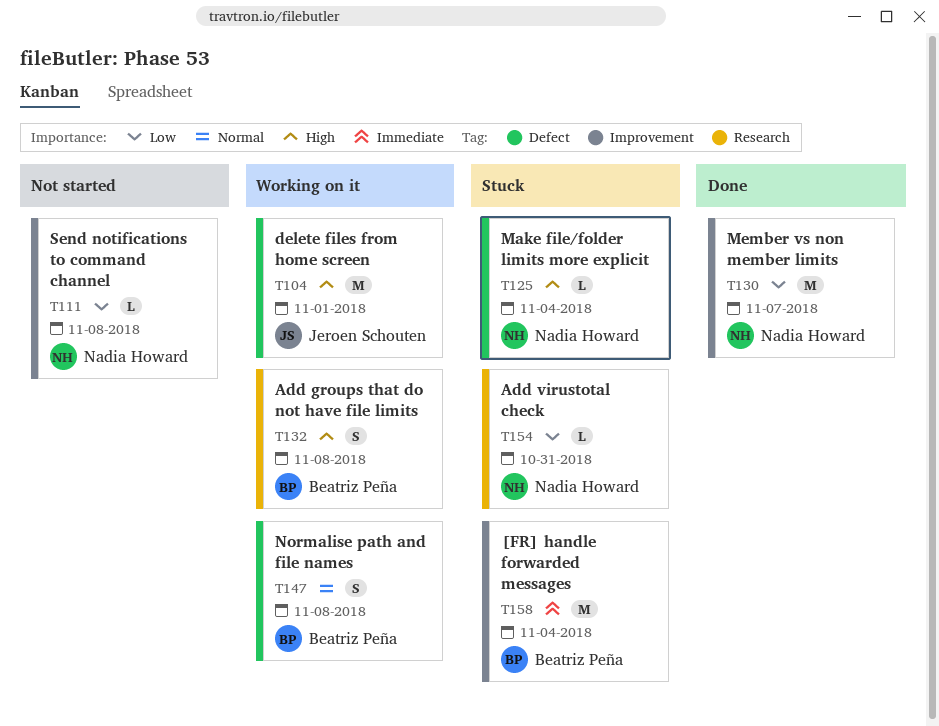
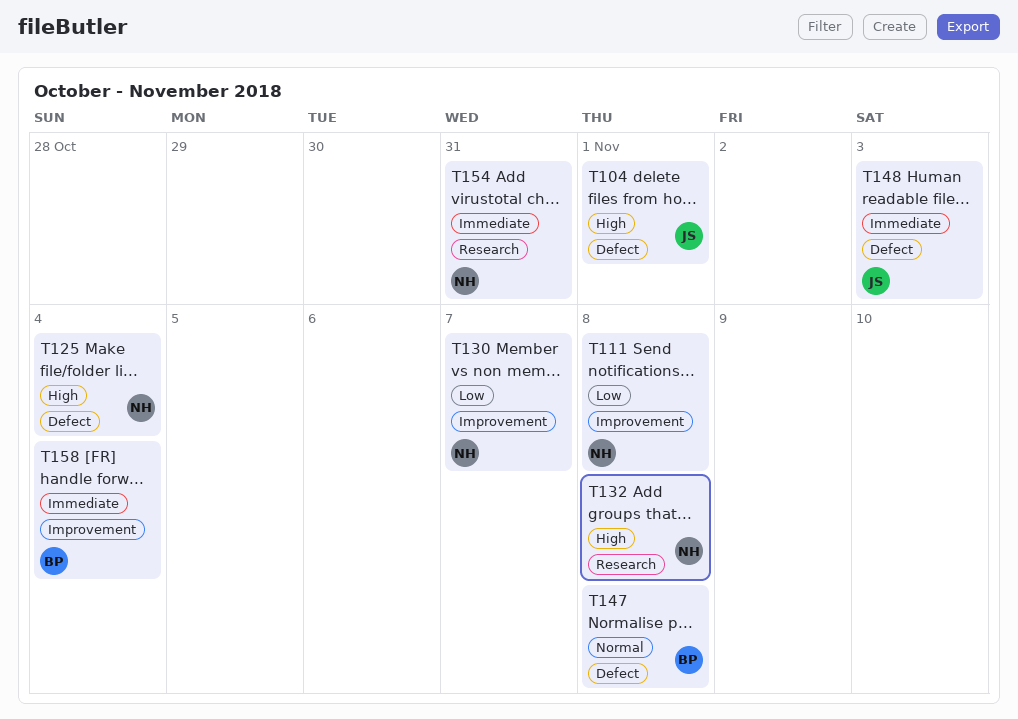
T132, owner: Beatriz Peña -> Nadia Howard
T148: none -> present
T154, priority: Low -> Immediate

